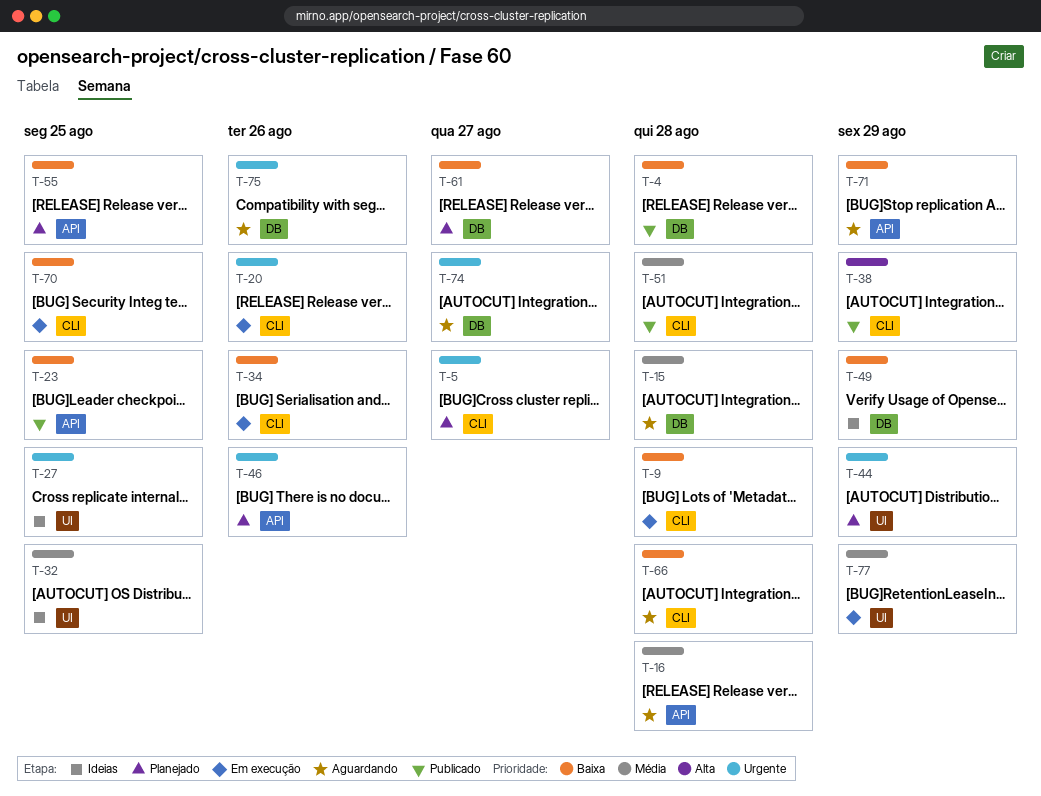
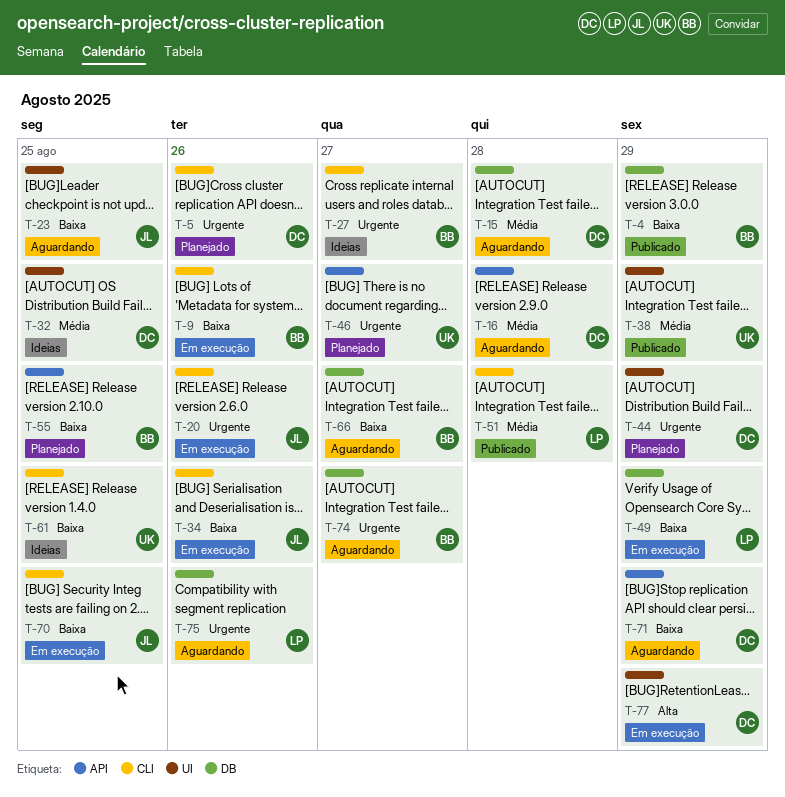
T-4, due: Aug 28 -> Aug 29
T-5, due: Aug 27 -> Aug 26
T-9, due: Aug 28 -> Aug 26
T-23, status: Publicado -> Aguardando
T-23, label: API -> UI
T-27, label: UI -> CLI
T-27, due: Aug 25 -> Aug 27
T-38, priority: Alta -> Média
T-38, label: CLI -> UI
T-46, due: Aug 26 -> Aug 27
T-49, status: Ideias -> Em execução
T-61, status: Planejado -> Ideias
T-61, label: DB -> CLI
T-61, due: Aug 27 -> Aug 25
T-66, label: CLI -> DB
T-66, due: Aug 28 -> Aug 27
T-77, priority: Média -> Alta

